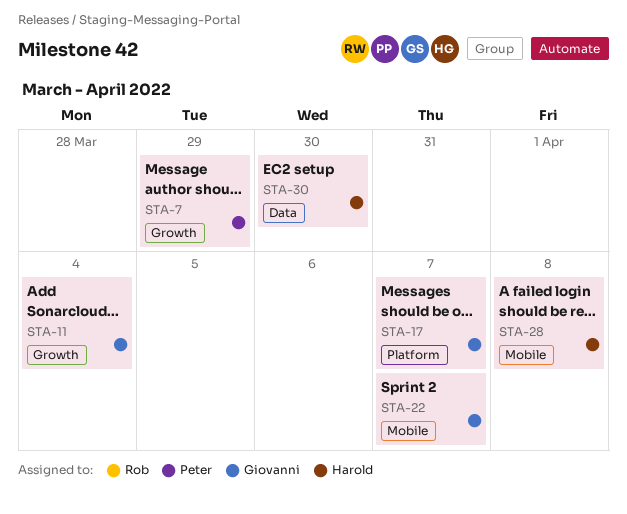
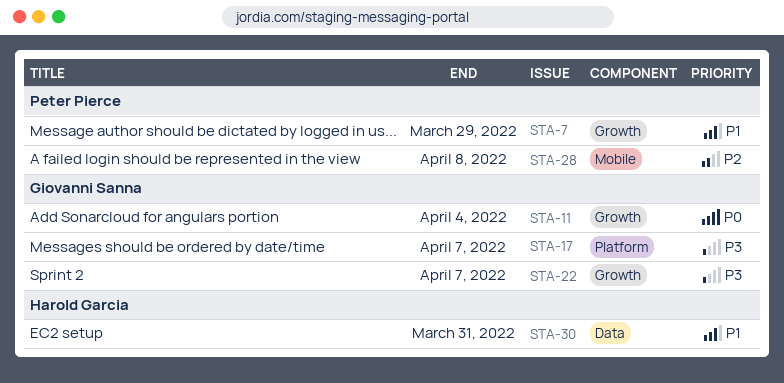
STA-22, label: Mobile -> Growth
STA-28, owner: Harold Garcia -> Peter Pierce
STA-30, due: Mar 30 -> Mar 31

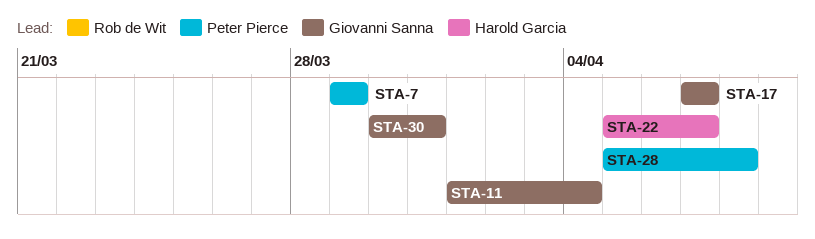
STA-22, owner: Giovanni Sanna -> Harold Garcia
STA-30, owner: Harold Garcia -> Giovanni Sanna

